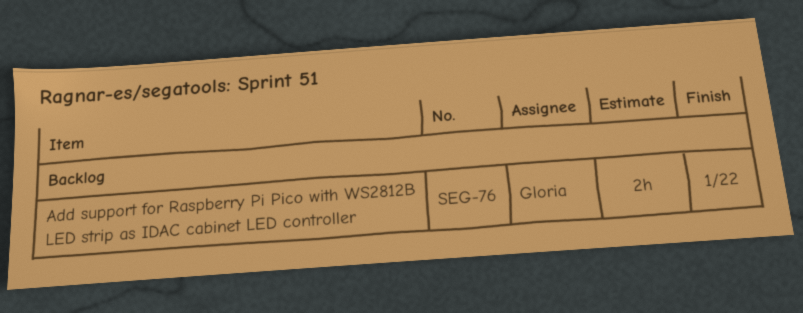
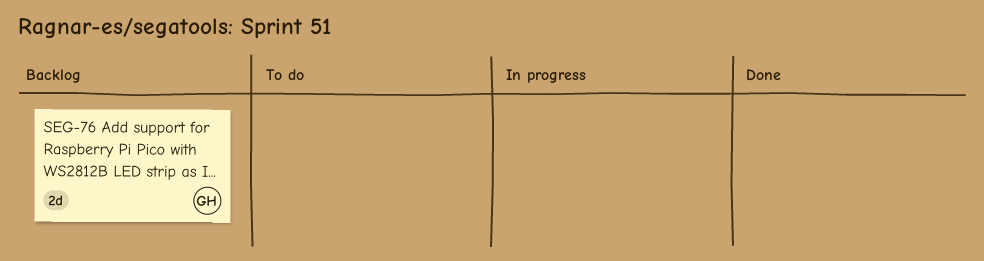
SEG-76, estimate: 2h -> 2d

